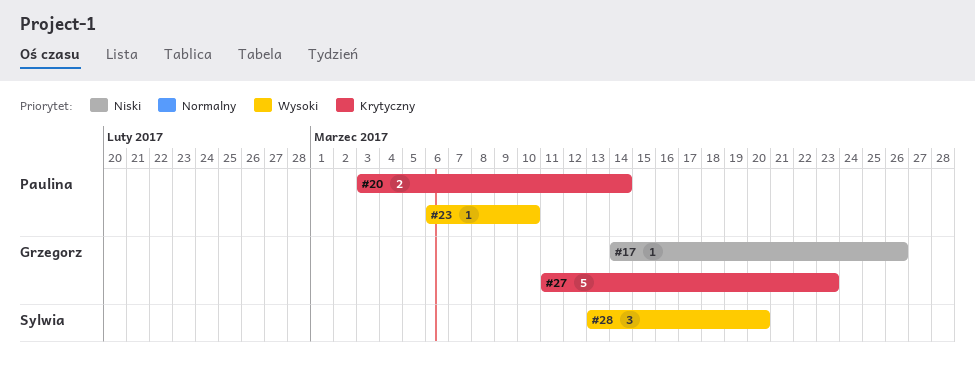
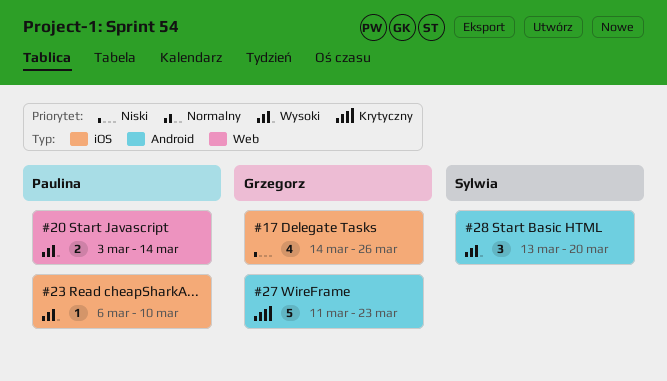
#17, estimate: 1 -> 4
#20, priority: Krytyczny -> Wysoki

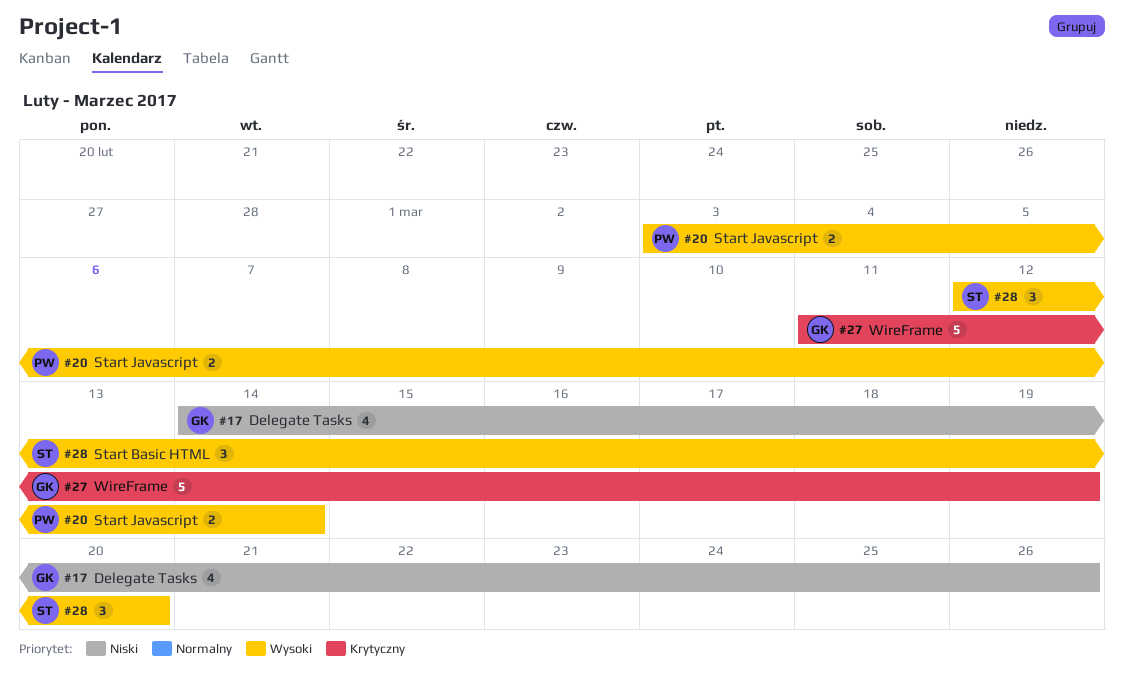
#23: present -> none
#27, due: Mar 23 -> Mar 19
#28, start: Mar 13 -> Mar 12

